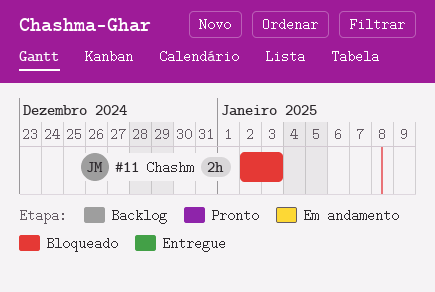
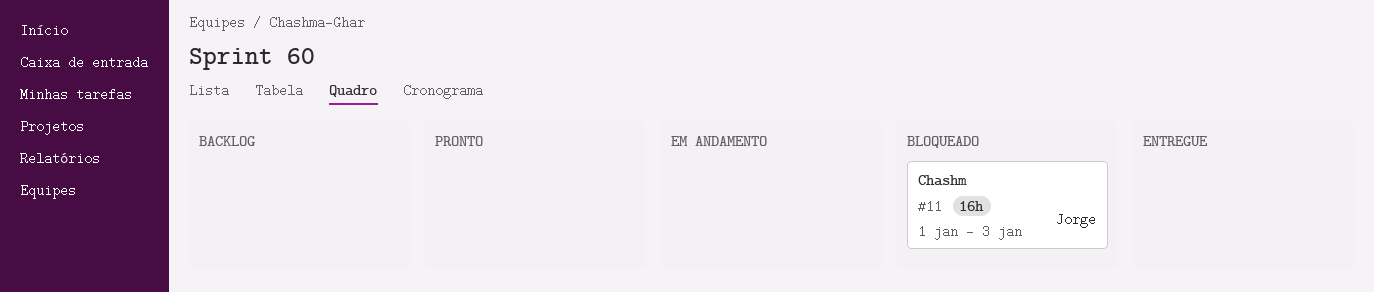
#11, estimate: 2h -> 16h
#11, start: Jan 2 -> Jan 1

